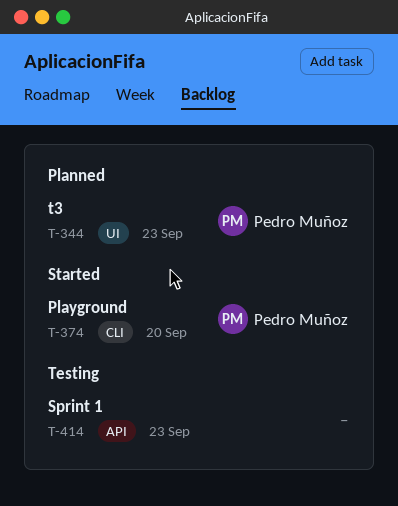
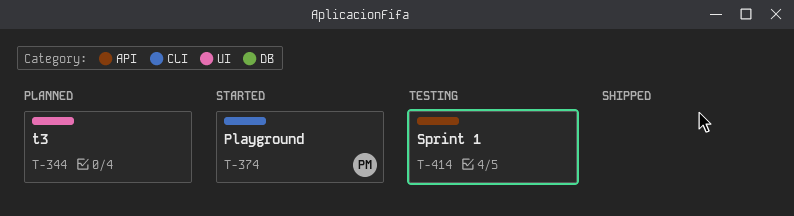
T-344, owner: Pedro Muñoz -> none

